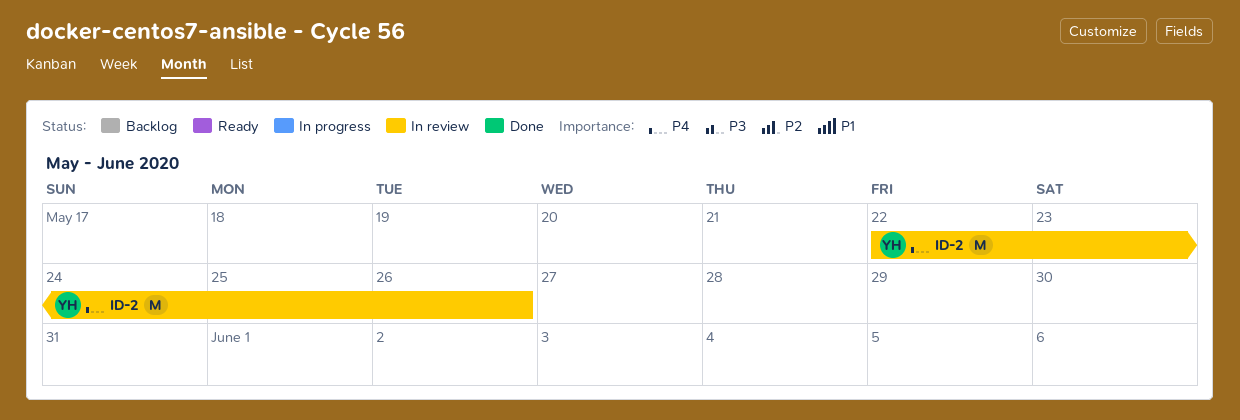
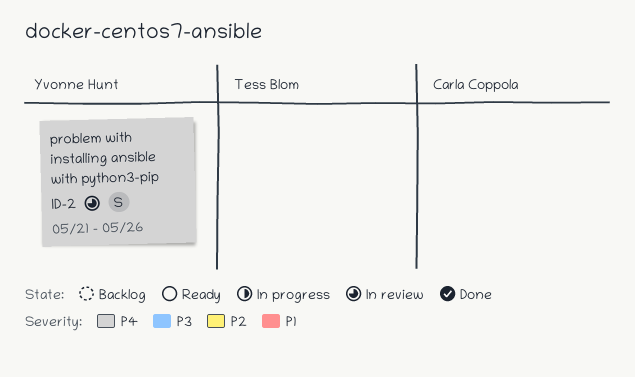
ID-2, estimate: M -> S
ID-2, start: May 22 -> May 21

